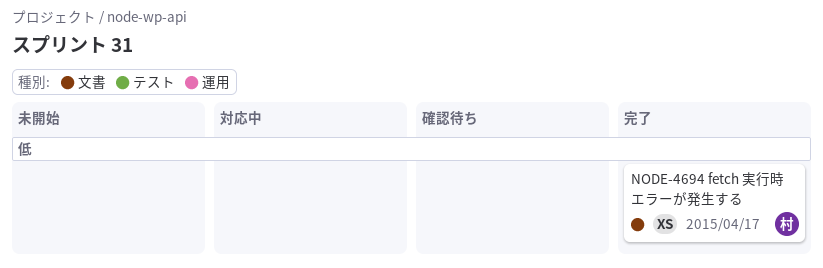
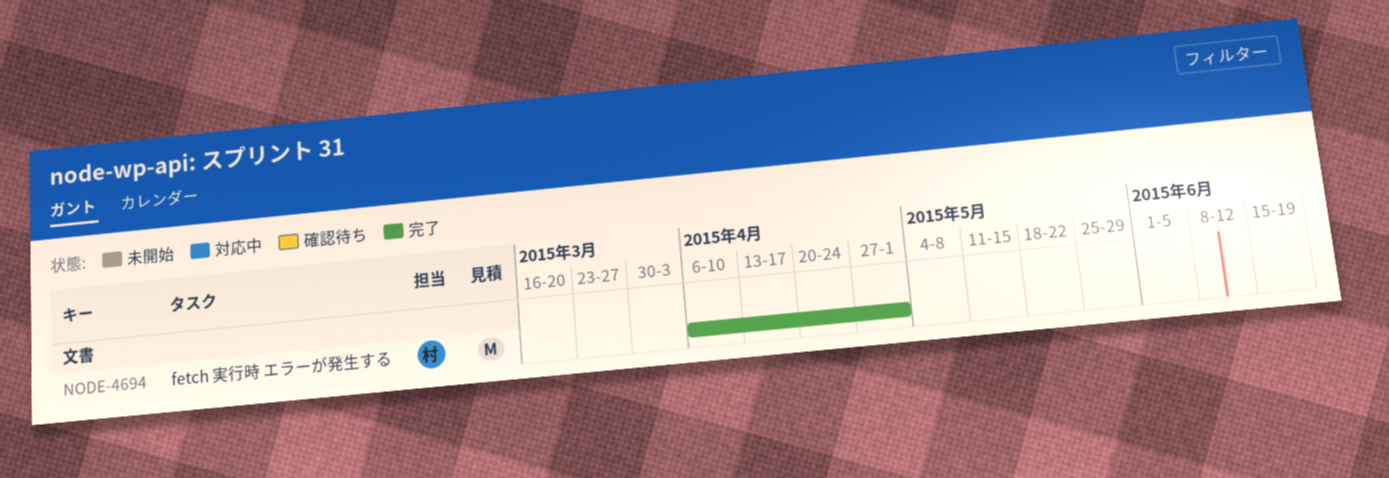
NODE-4694, estimate: XS -> M
NODE-4694, due: Apr 17 -> May 1

